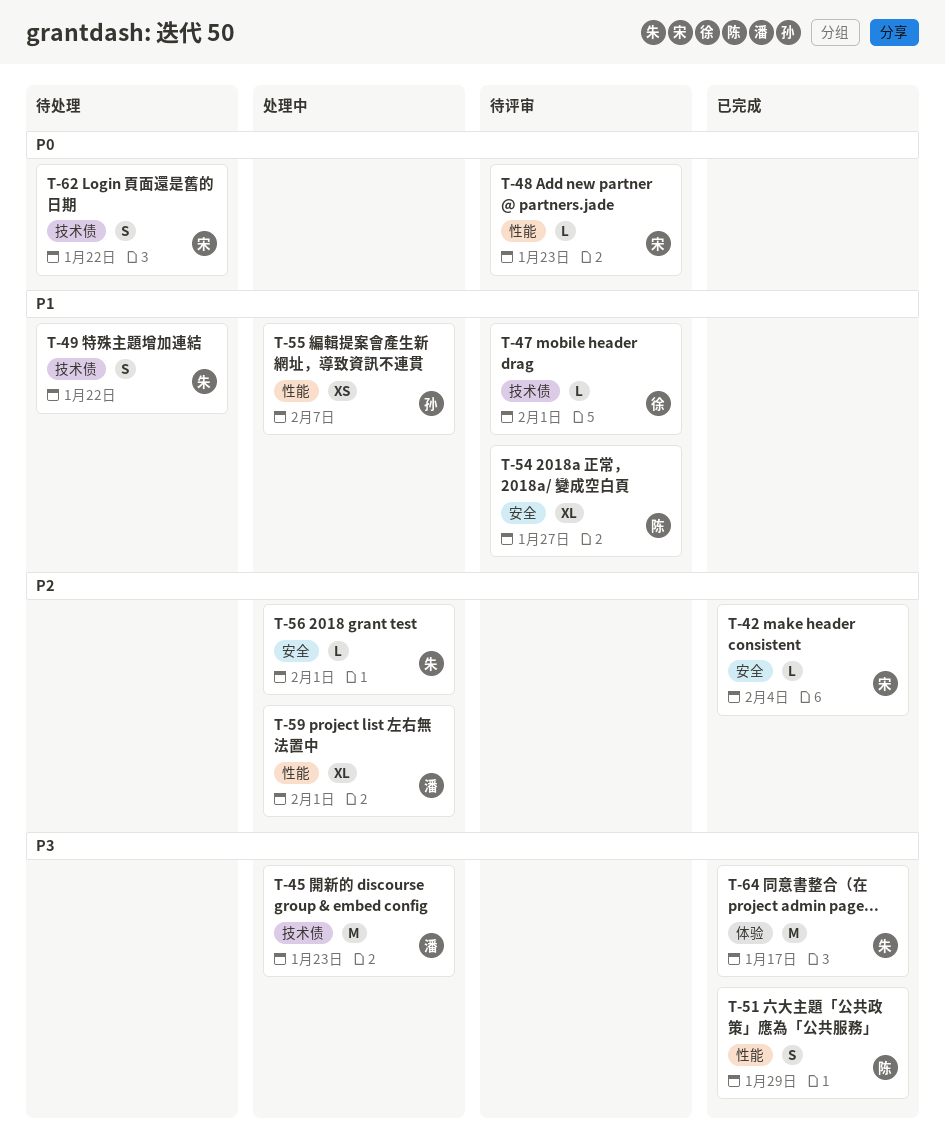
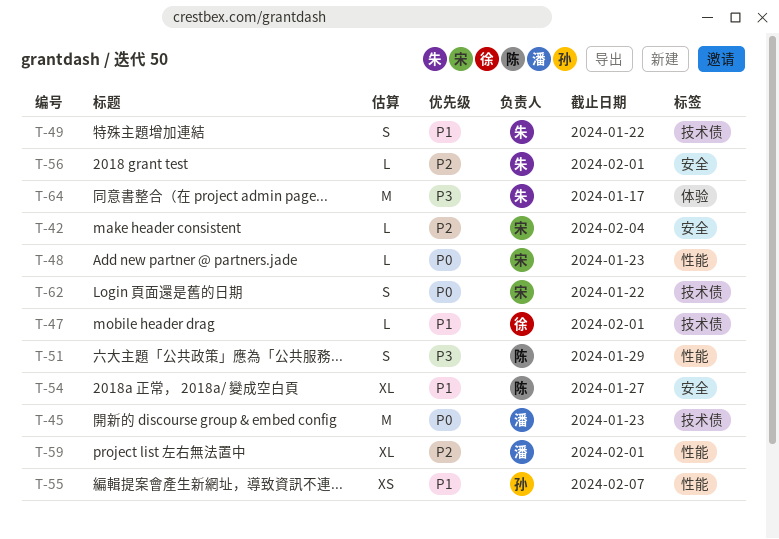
T-45, priority: P3 -> P0

